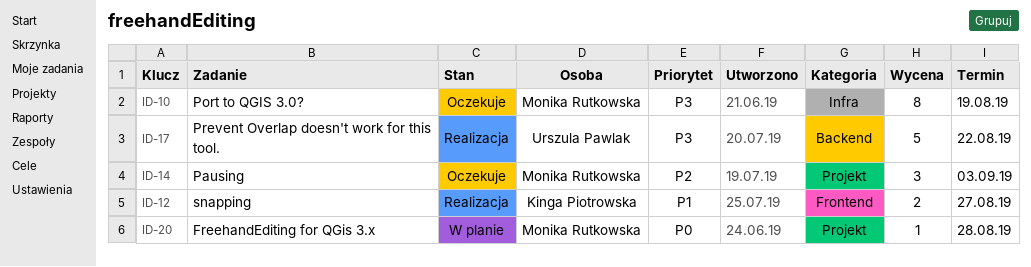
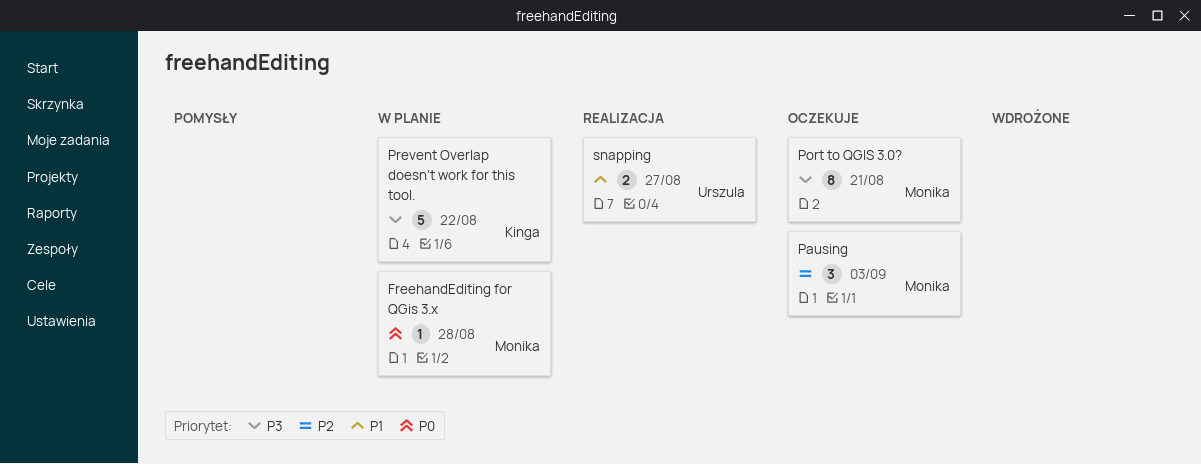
Port to QGIS 3.0?, due: Aug 19 -> Aug 21
Prevent Overlap doesn't work for this tool., status: Realizacja -> W planie
Prevent Overlap doesn't work for this tool., owner: Urszula Pawlak -> Kinga Piotrowska
snapping, owner: Kinga Piotrowska -> Urszula Pawlak

